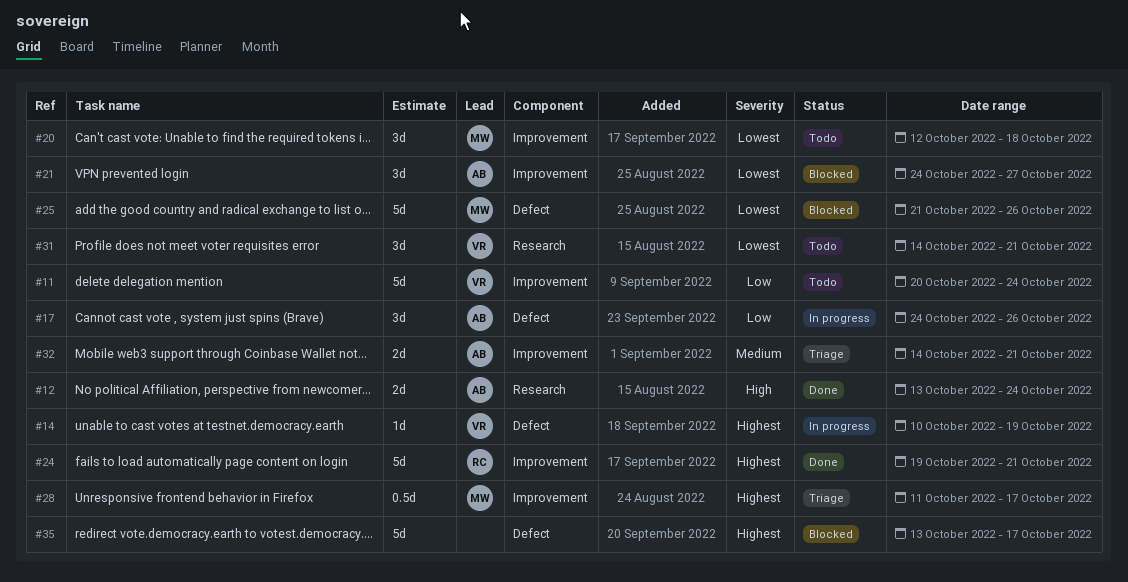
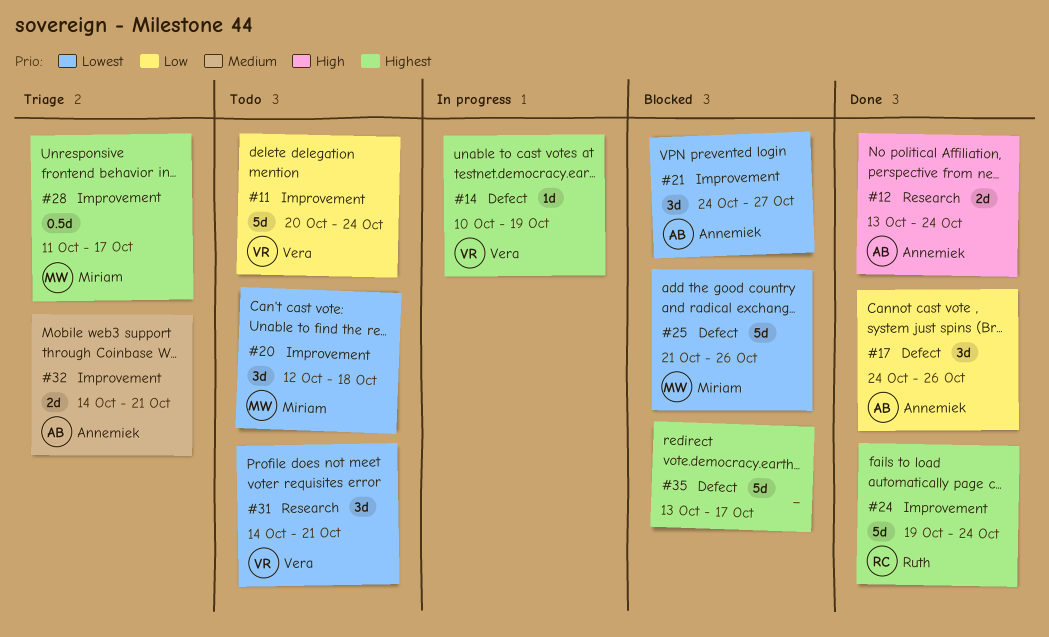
#17, status: In progress -> Done
#24, due: Oct 21 -> Oct 24

